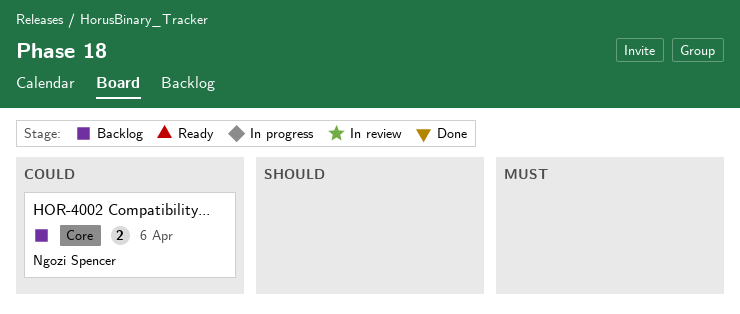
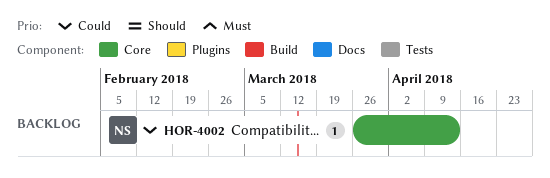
HOR-4002, estimate: 2 -> 1
HOR-4002, due: Apr 6 -> Apr 13

